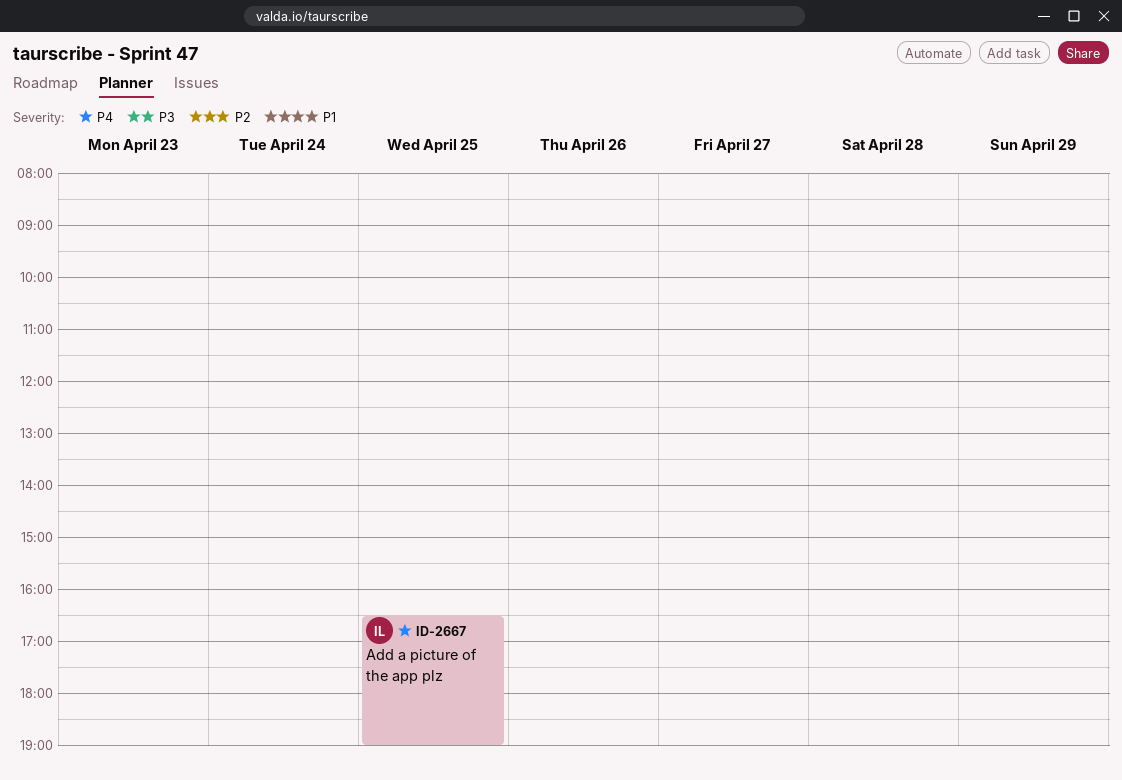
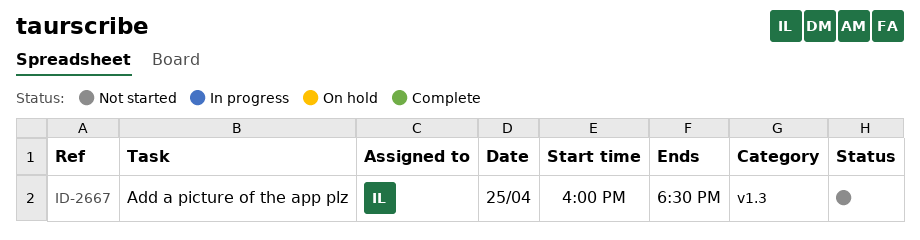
ID-2667, begins: 16:30 -> 16:00
ID-2667, ends: 19:00 -> 18:30

